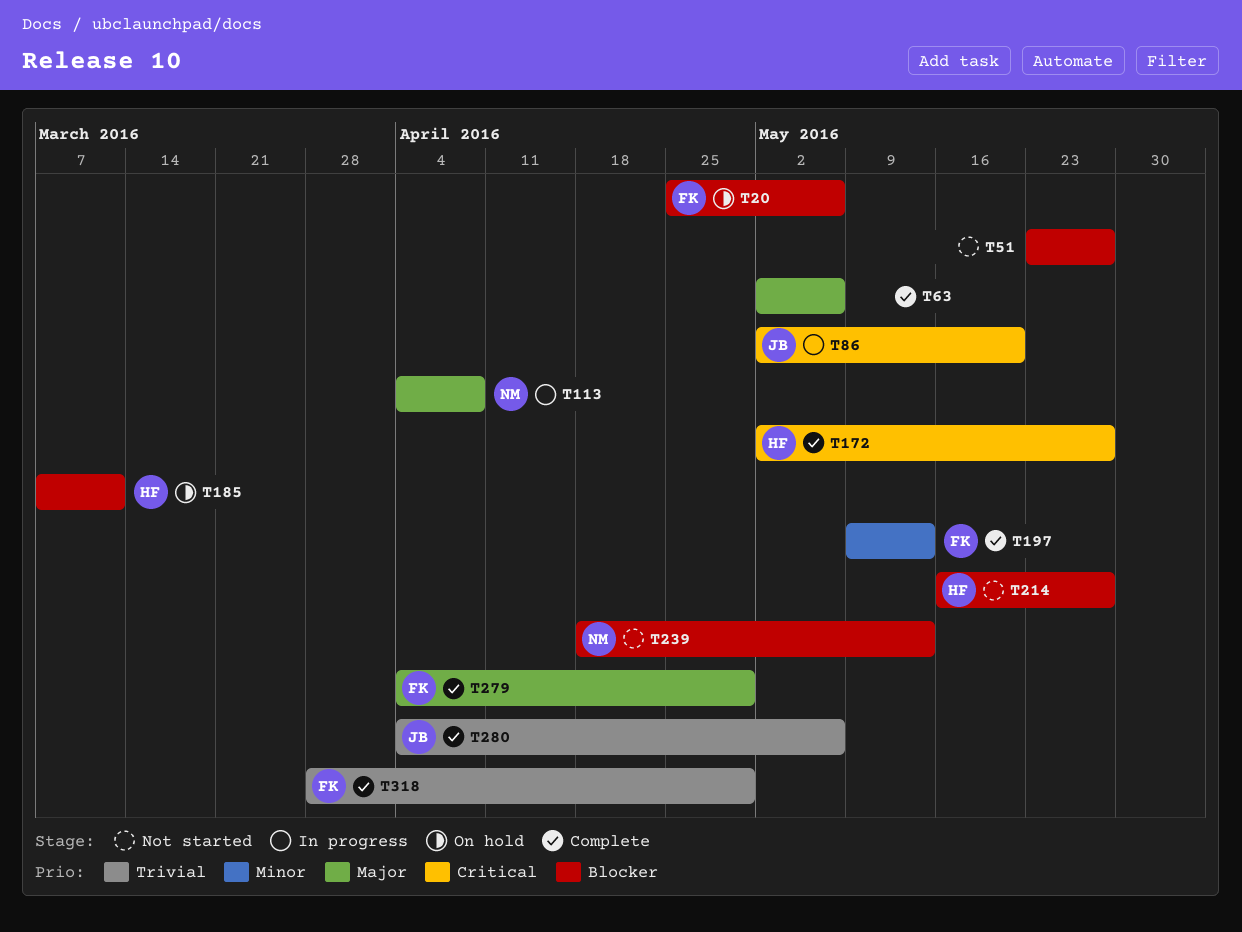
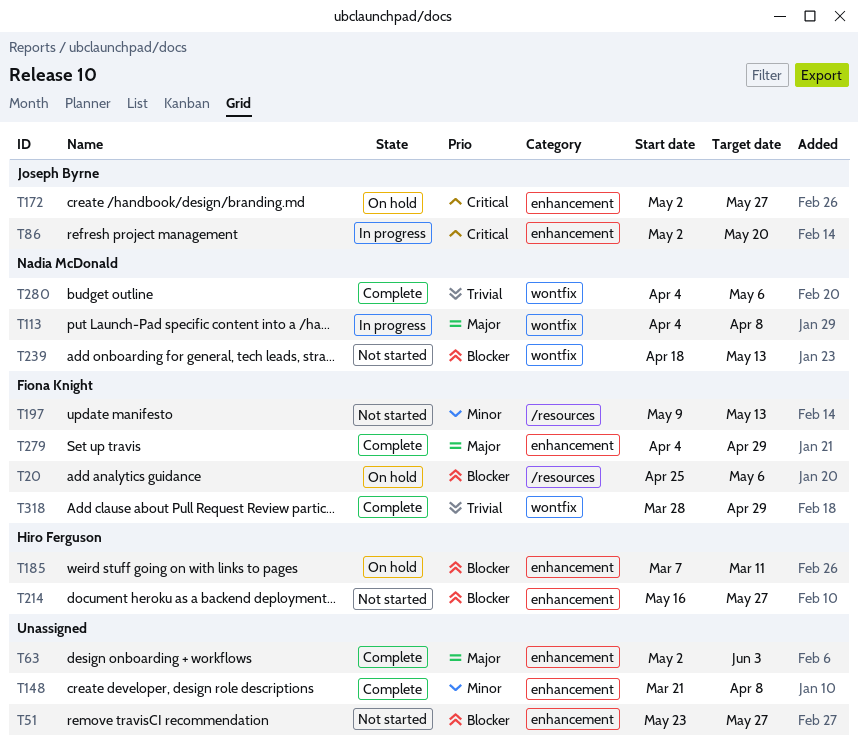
T63, due: May 6 -> Jun 3
T148: none -> present
T172, status: Complete -> On hold
T172, owner: Hiro Ferguson -> Joseph Byrne
T197, status: Complete -> Not started
T280, owner: Joseph Byrne -> Nadia McDonald

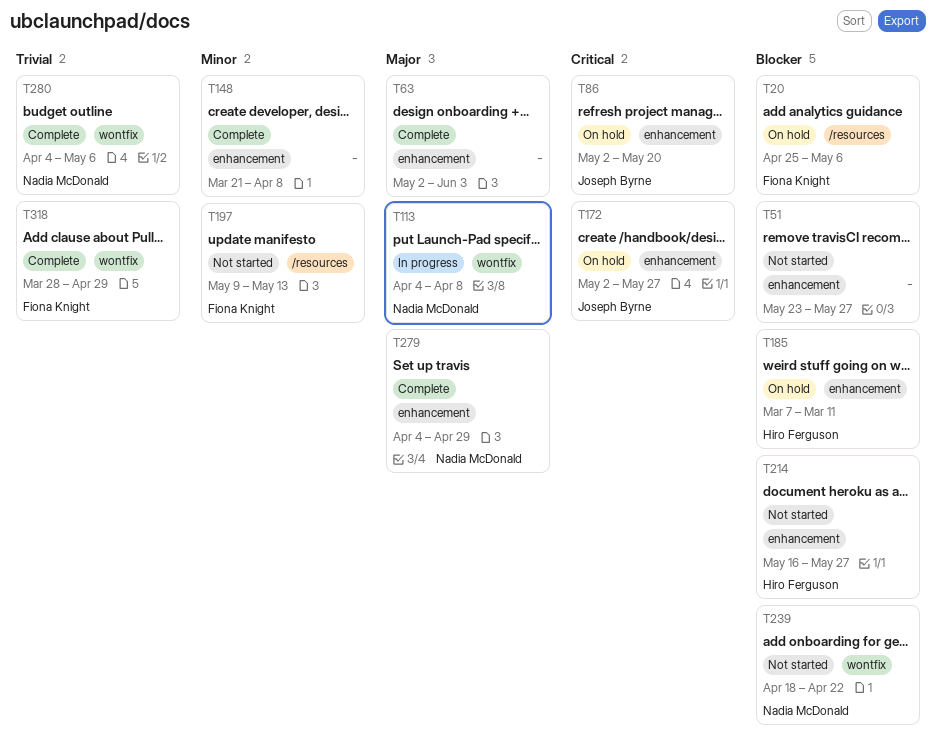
T86, status: In progress -> On hold
T239, due: May 13 -> Apr 22
T279, owner: Fiona Knight -> Nadia McDonald

